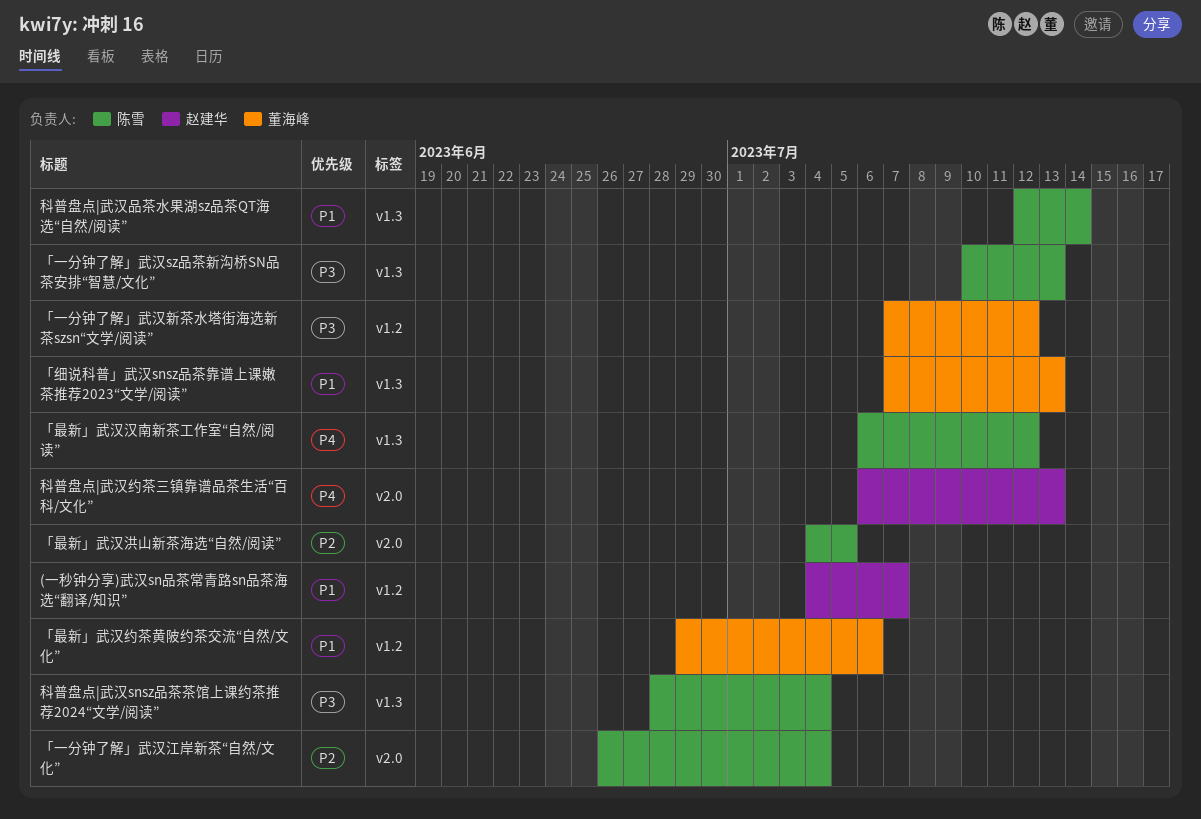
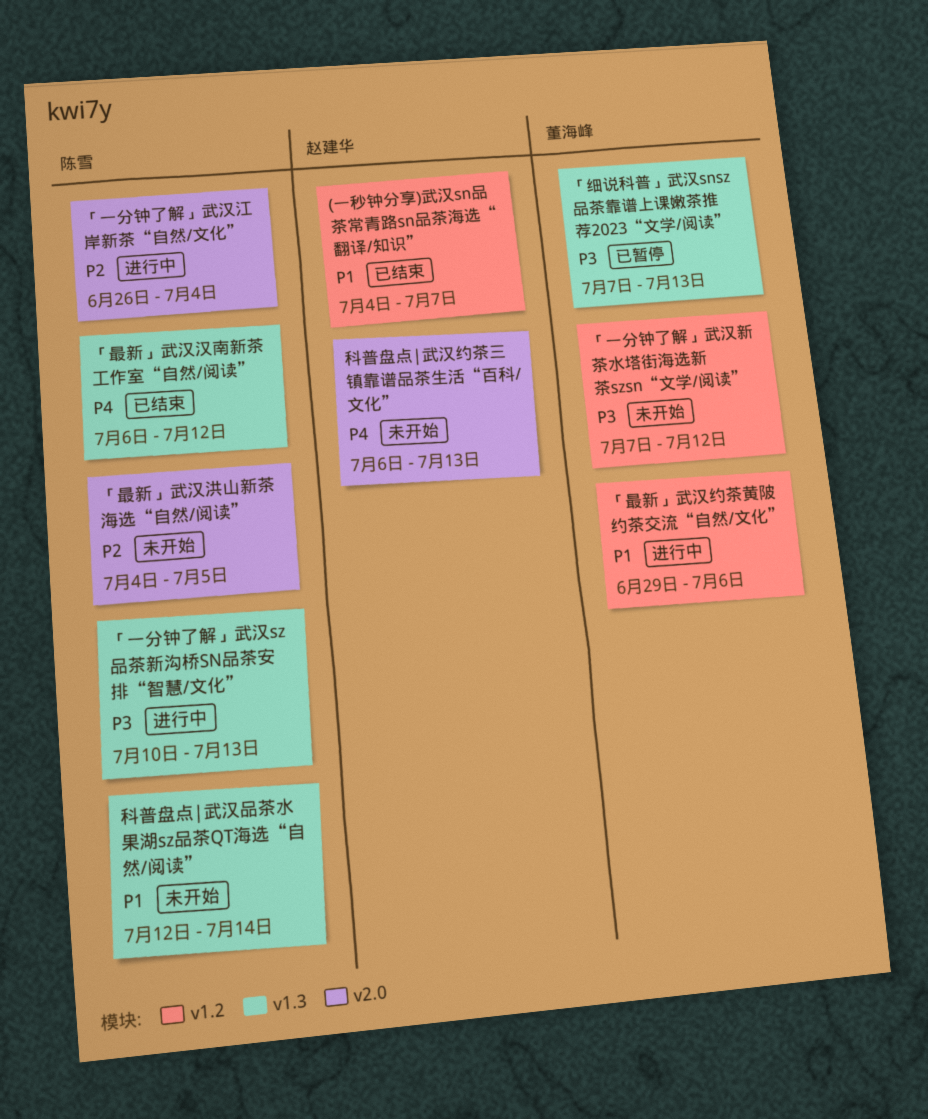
「细说科普」武汉snsz品茶靠谱上课嫩茶推荐2023“文学/阅读”, priority: P1 -> P3
科普盘点|武汉snsz品茶茶馆上课约茶推荐2024“文学/阅读”: present -> none

